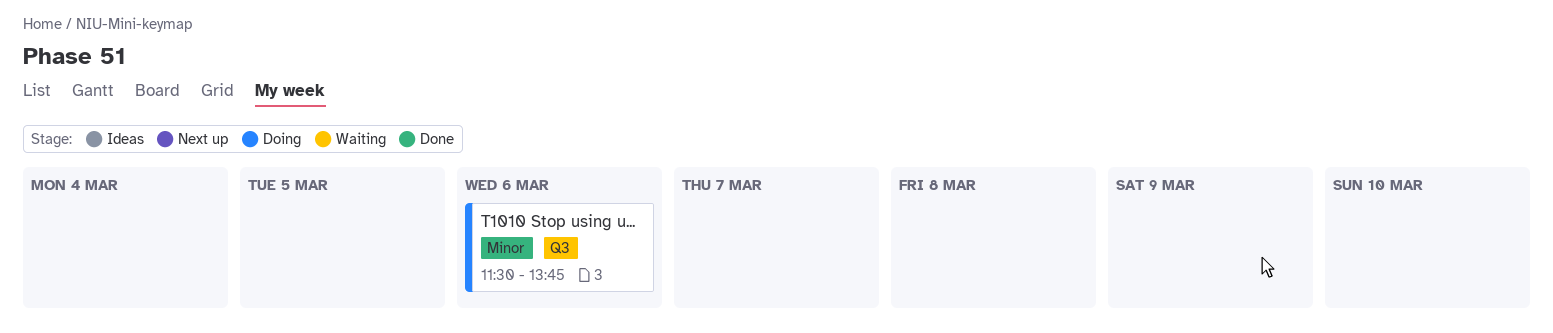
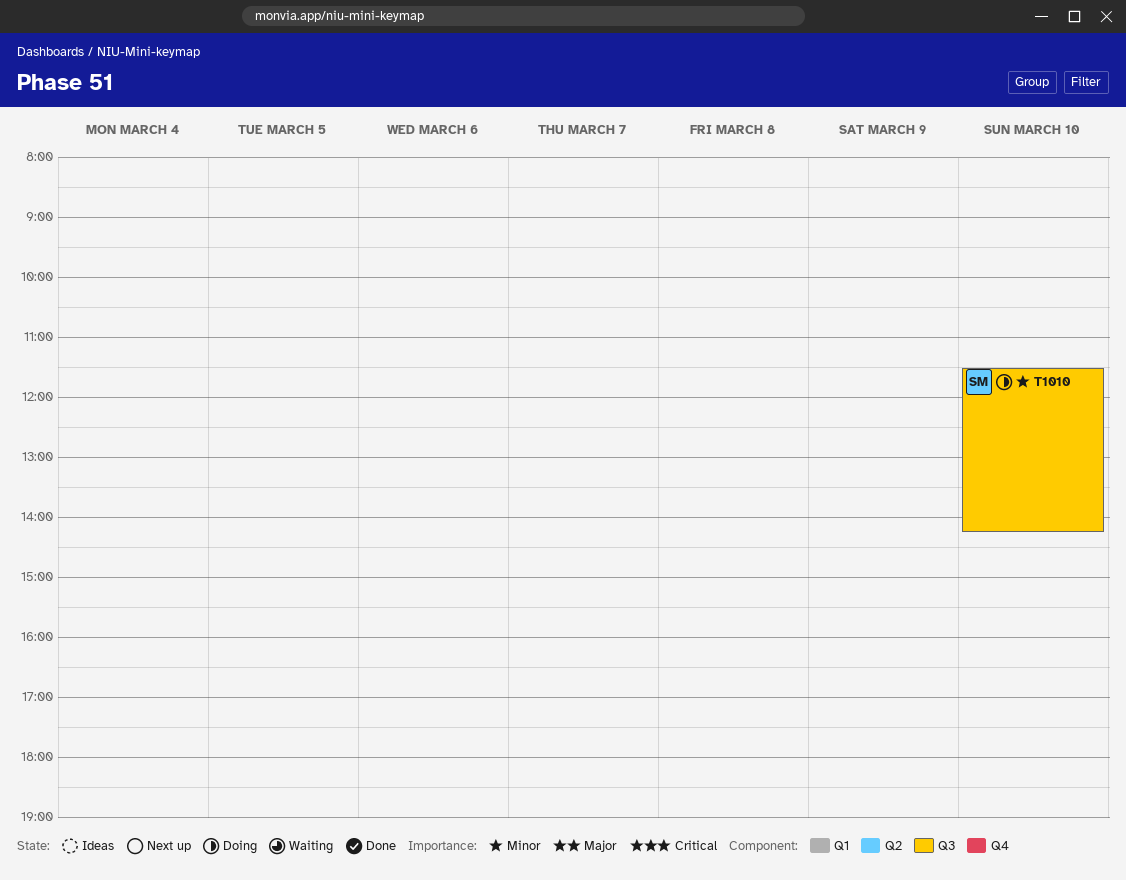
T1010, day: Mar 6 -> Mar 10
T1010, ends: 13:45 -> 14:15

